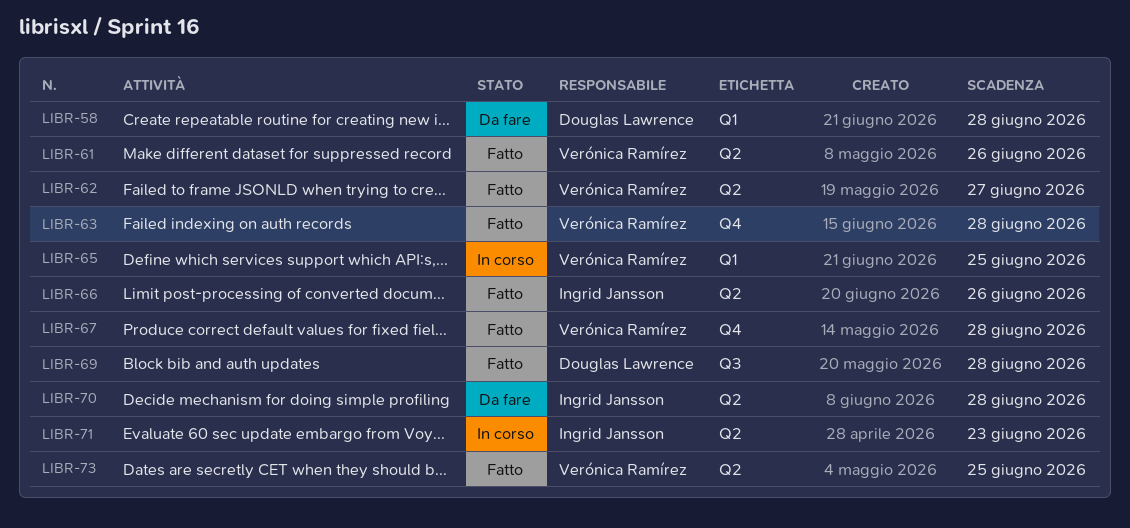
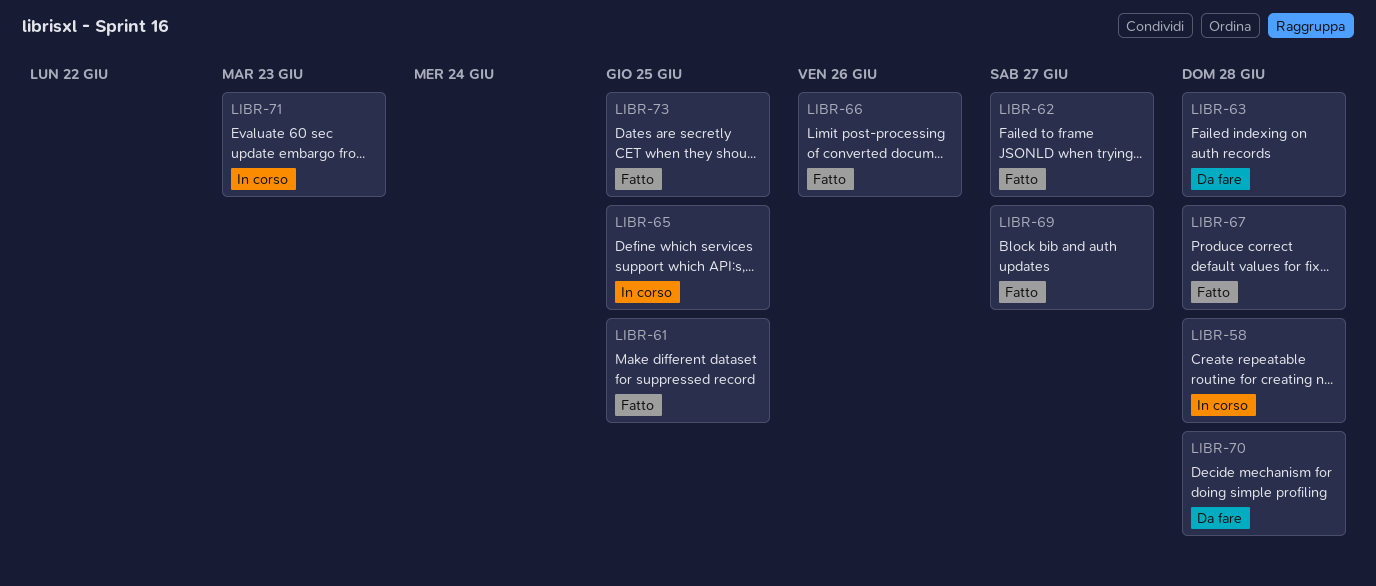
LIBR-58, status: Da fare -> In corso
LIBR-61, due: Jun 26 -> Jun 25
LIBR-63, status: Fatto -> Da fare
LIBR-69, due: Jun 28 -> Jun 27

